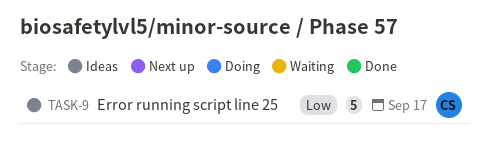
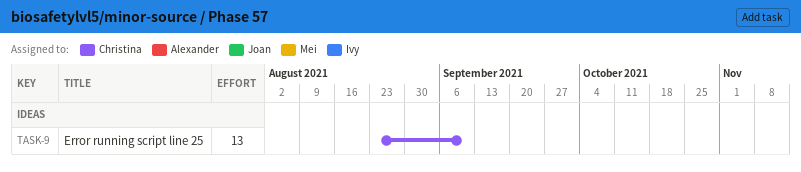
TASK-9, estimate: 5 -> 13
TASK-9, due: Sep 17 -> Sep 10

